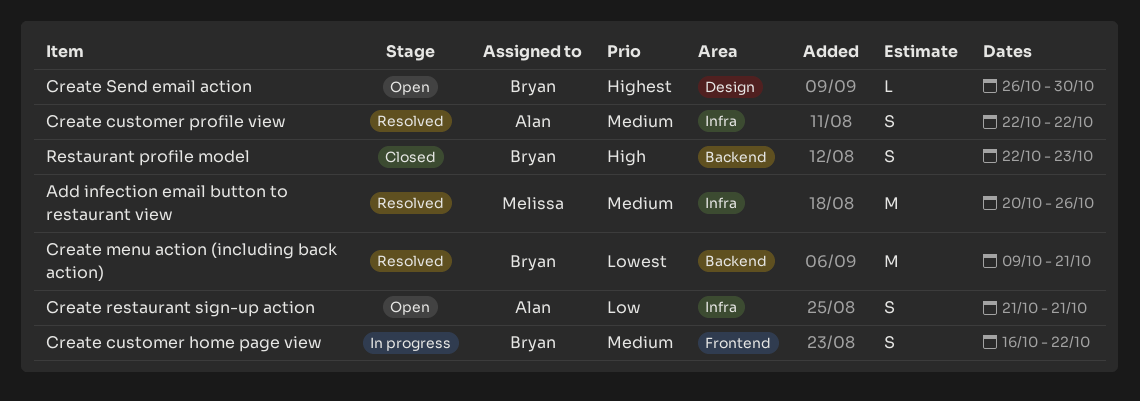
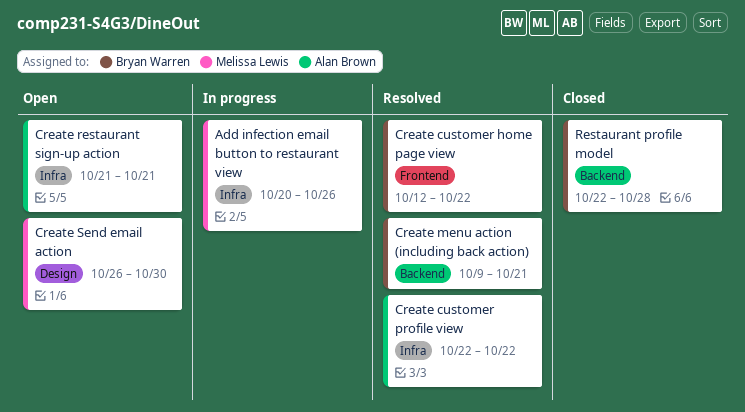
Add infection email button to restaurant view, status: Resolved -> In progress
Create customer home page view, status: In progress -> Resolved
Create customer home page view, start: Oct 16 -> Oct 12
Create Send email action, owner: Bryan Warren -> Melissa Lewis
Restaurant profile model, due: Oct 23 -> Oct 28

